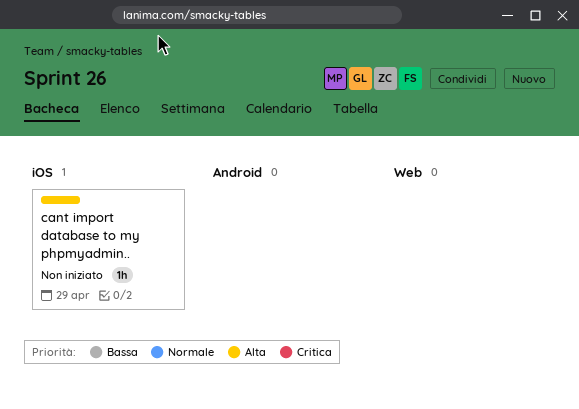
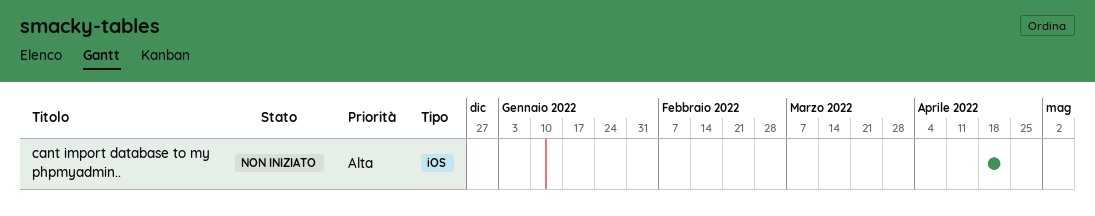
cant import database to my phpmyadmin.., due: Apr 29 -> Apr 22

